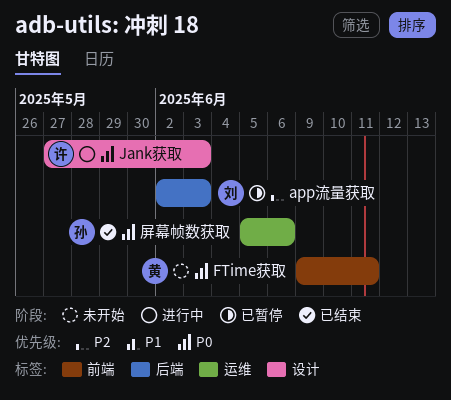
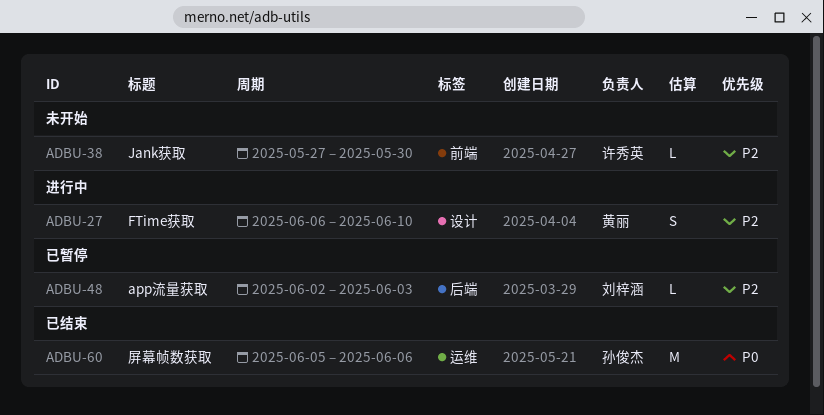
FTime获取, status: 未开始 -> 进行中
FTime获取, priority: P0 -> P2
FTime获取, label: 前端 -> 设计
FTime获取, start: Jun 9 -> Jun 6
FTime获取, due: Jun 11 -> Jun 10
Jank获取, status: 进行中 -> 未开始
Jank获取, priority: P0 -> P2
Jank获取, label: 设计 -> 前端
Jank获取, due: Jun 3 -> May 30

